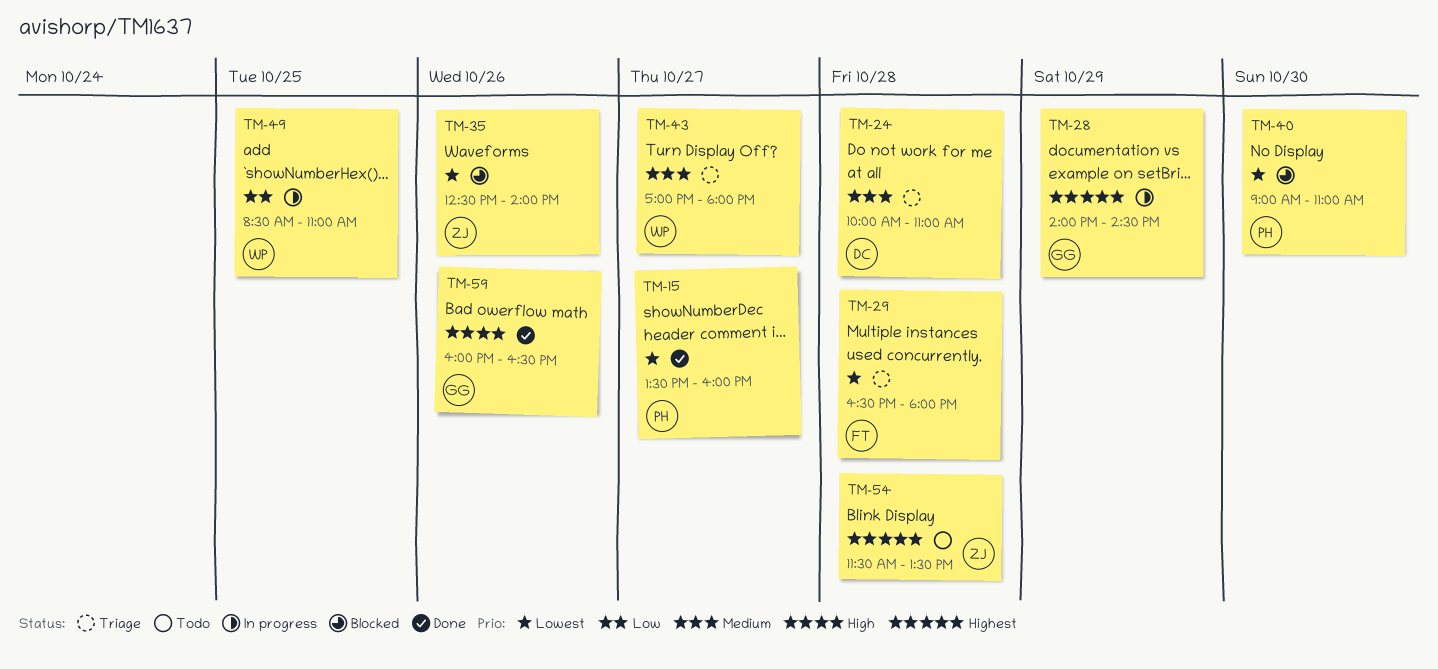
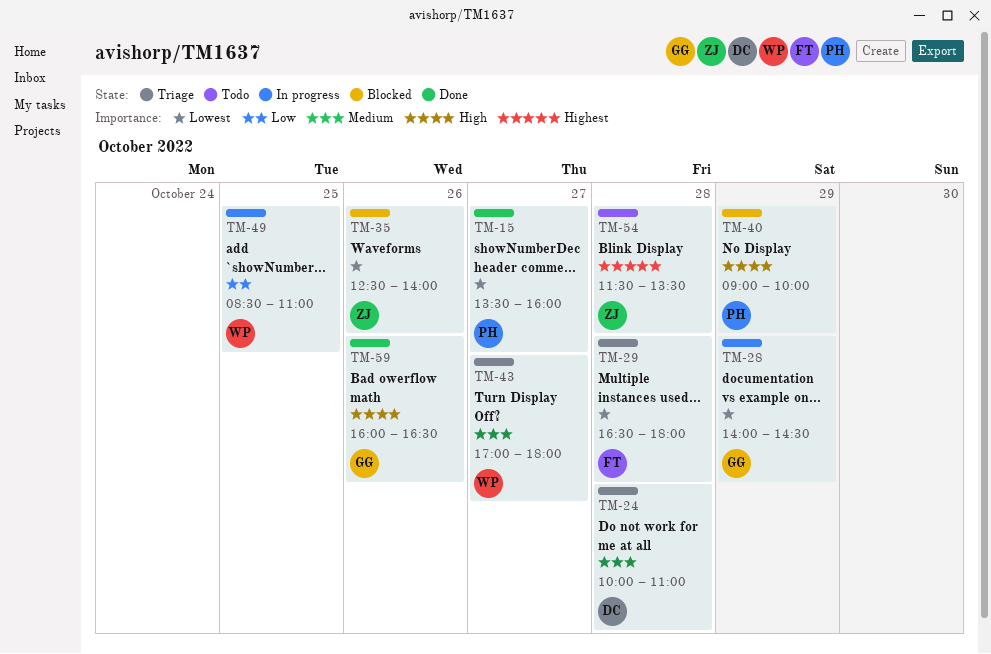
TM-28, priority: Highest -> Lowest
TM-40, priority: Lowest -> High
TM-40, day: Oct 30 -> Oct 29
TM-40, ends: 11:00 -> 10:00

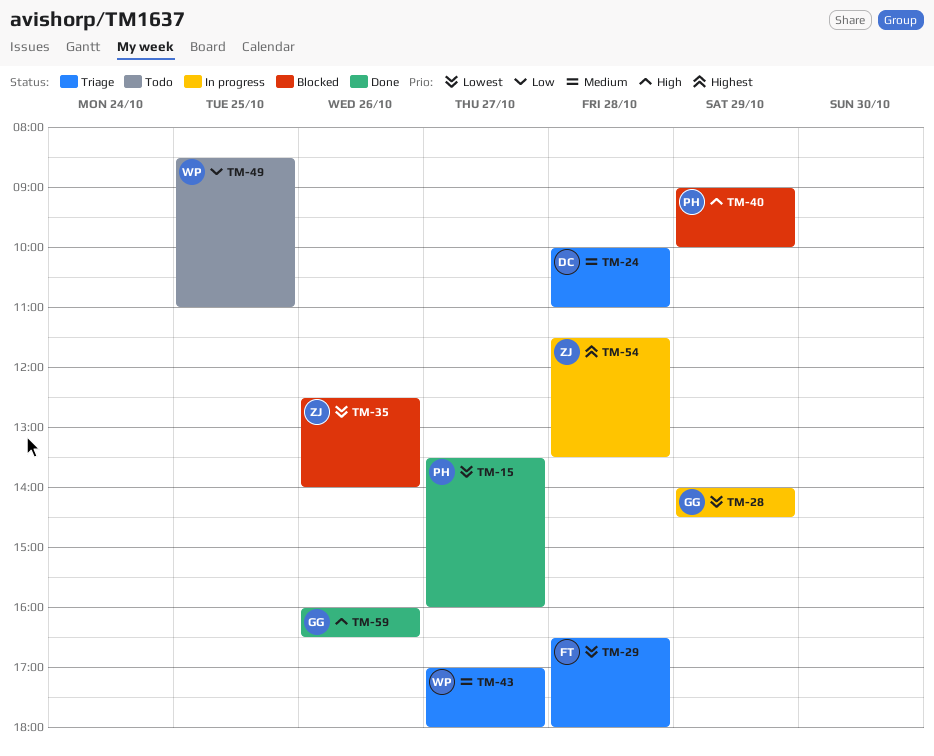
TM-49, status: In progress -> Todo
TM-54, status: Todo -> In progress

